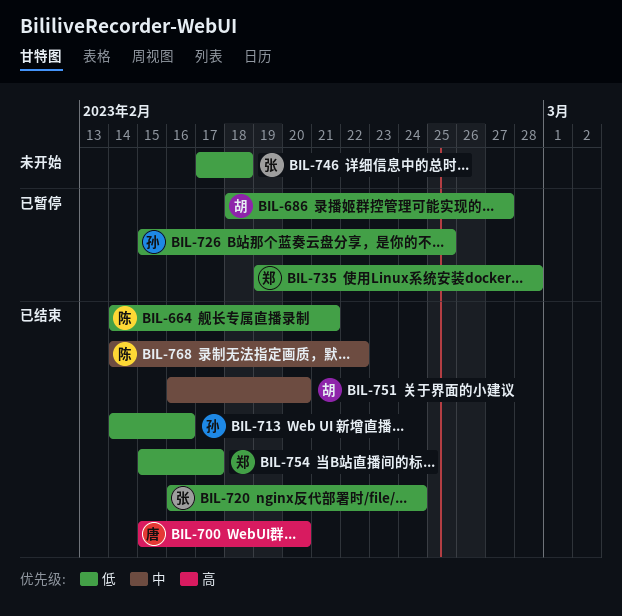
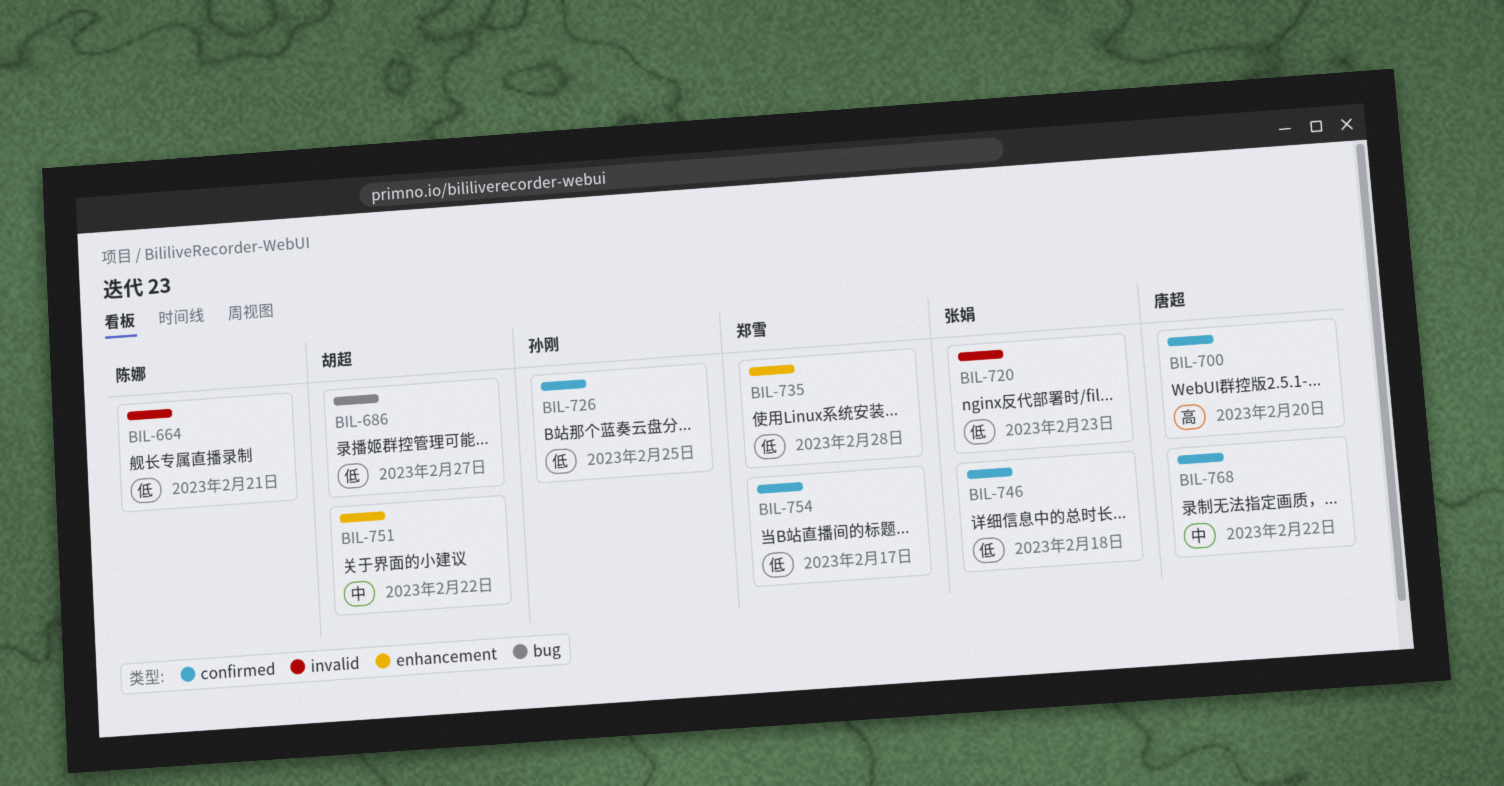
BIL-713: present -> none
BIL-720, due: Feb 24 -> Feb 23
BIL-751, due: Feb 20 -> Feb 22
BIL-768, owner: 陈娜 -> 唐超

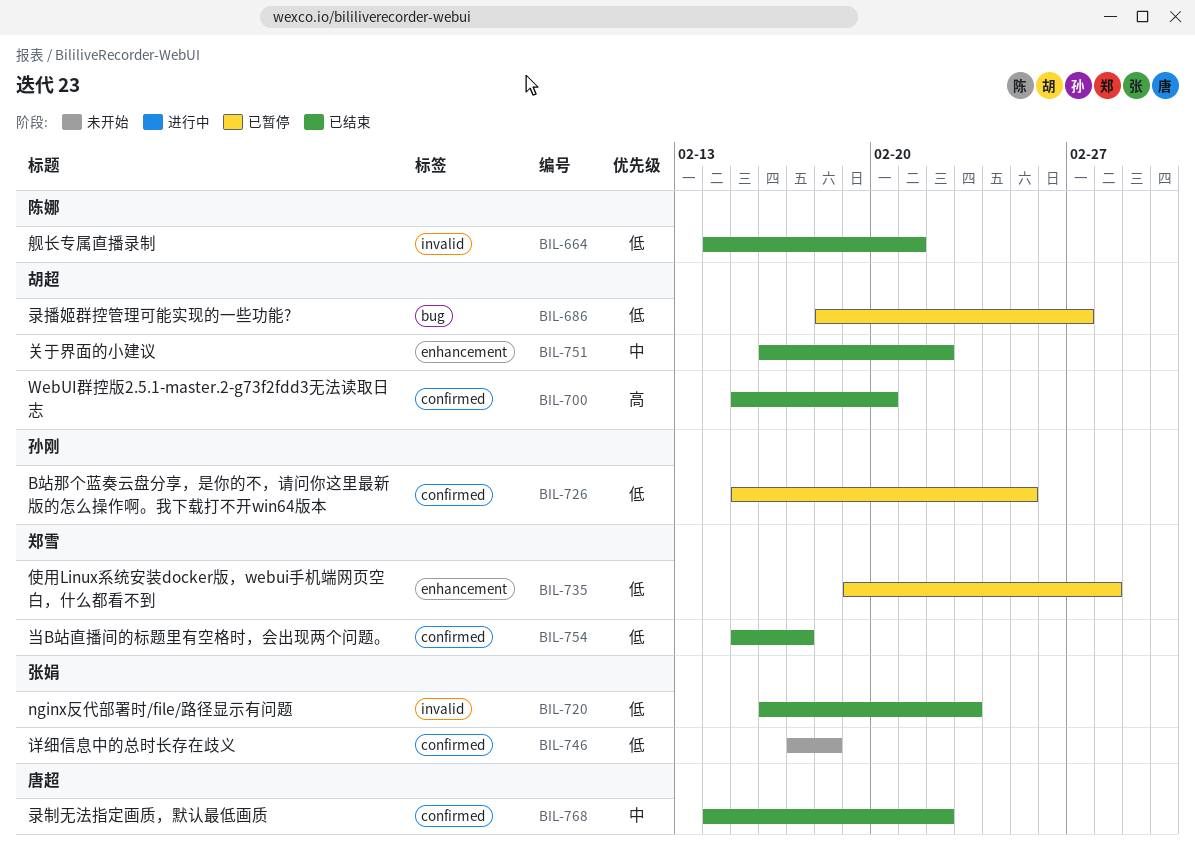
BIL-700, owner: 唐超 -> 胡超

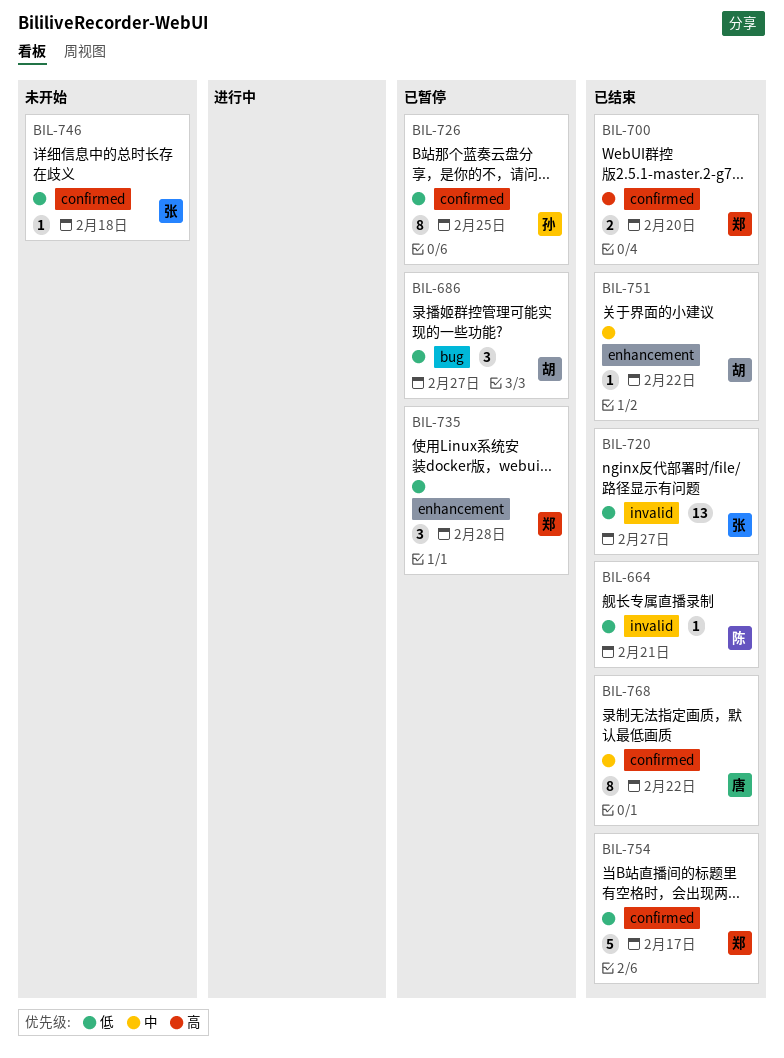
BIL-700, owner: 胡超 -> 郑雪
BIL-720, due: Feb 23 -> Feb 27

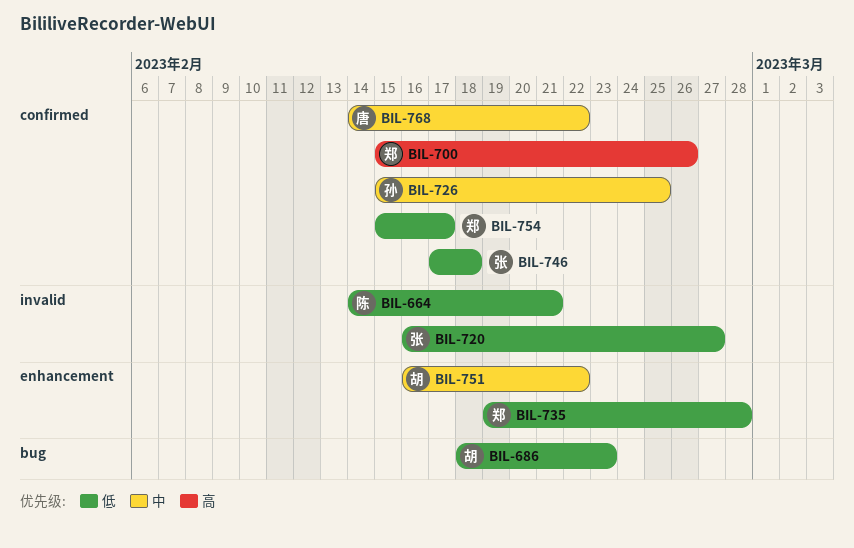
BIL-686, due: Feb 27 -> Feb 23
BIL-700, due: Feb 20 -> Feb 26
BIL-726, priority: 低 -> 中

